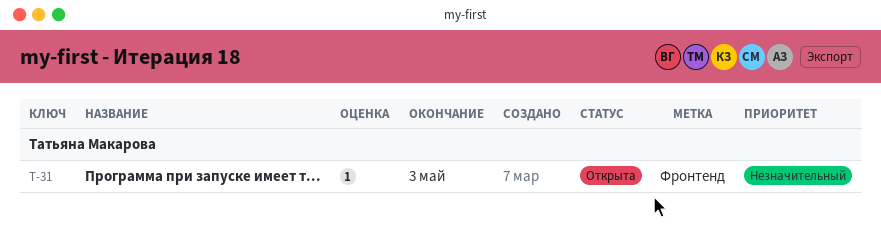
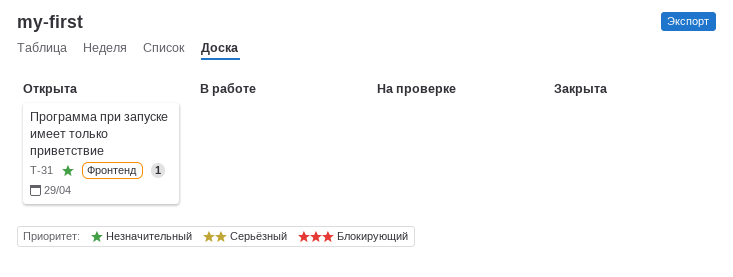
T-31, due: May 3 -> Apr 29

